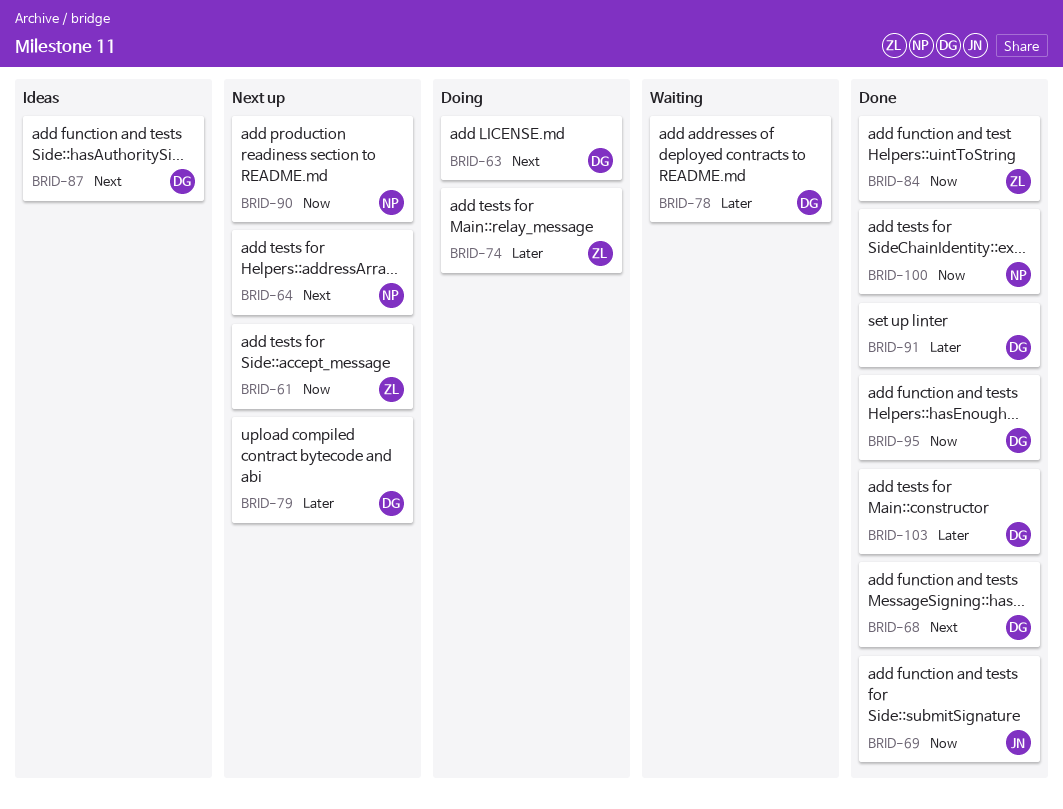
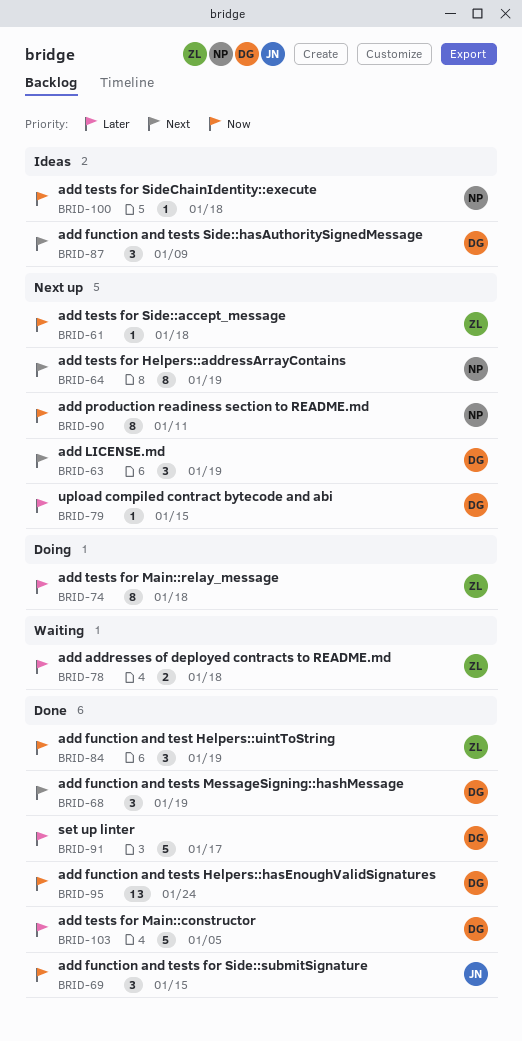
BRID-63, status: Doing -> Next up
BRID-78, owner: DG -> ZL
BRID-100, status: Done -> Ideas

